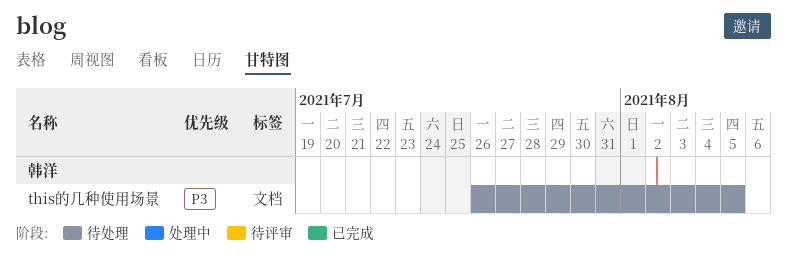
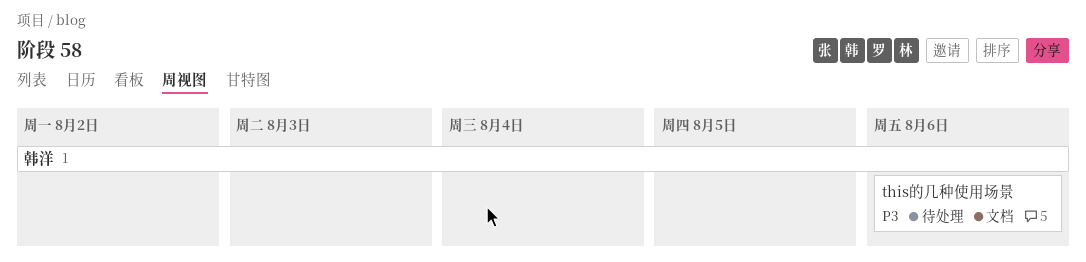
this的几种使用场景, due: Aug 5 -> Aug 6

